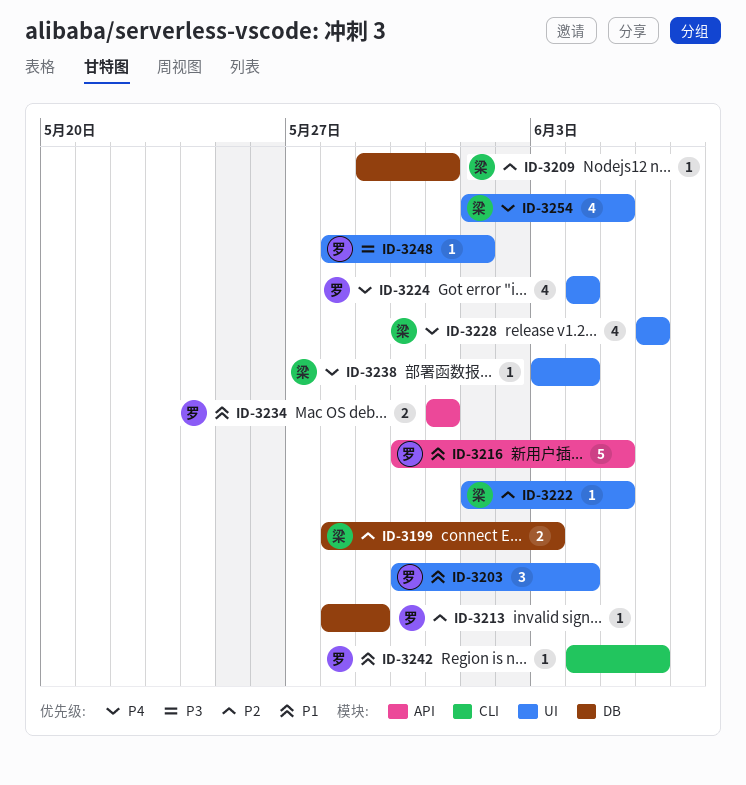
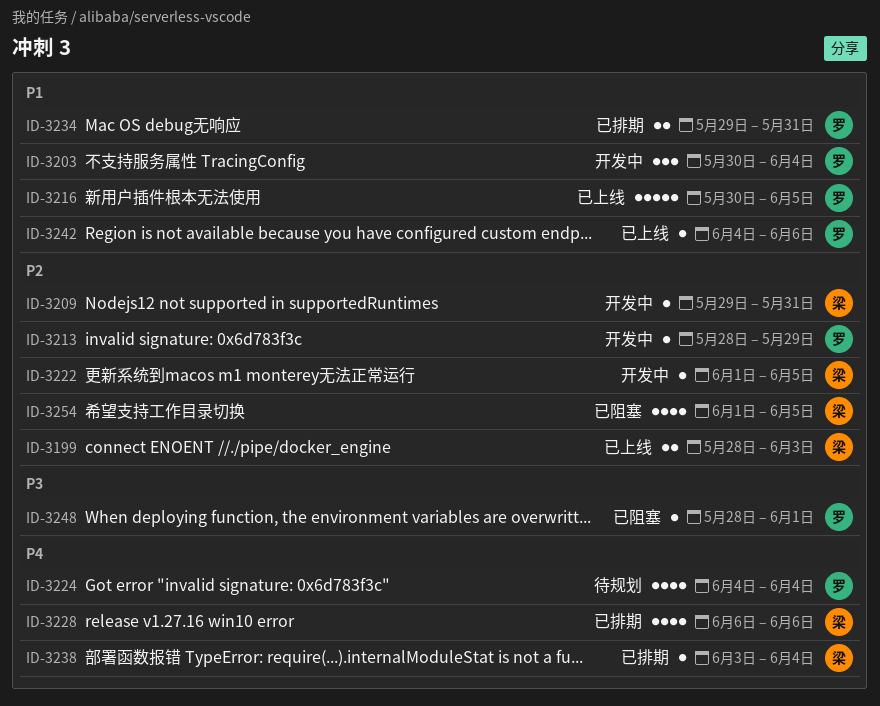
ID-3234, start: May 31 -> May 29
ID-3254, priority: P4 -> P2

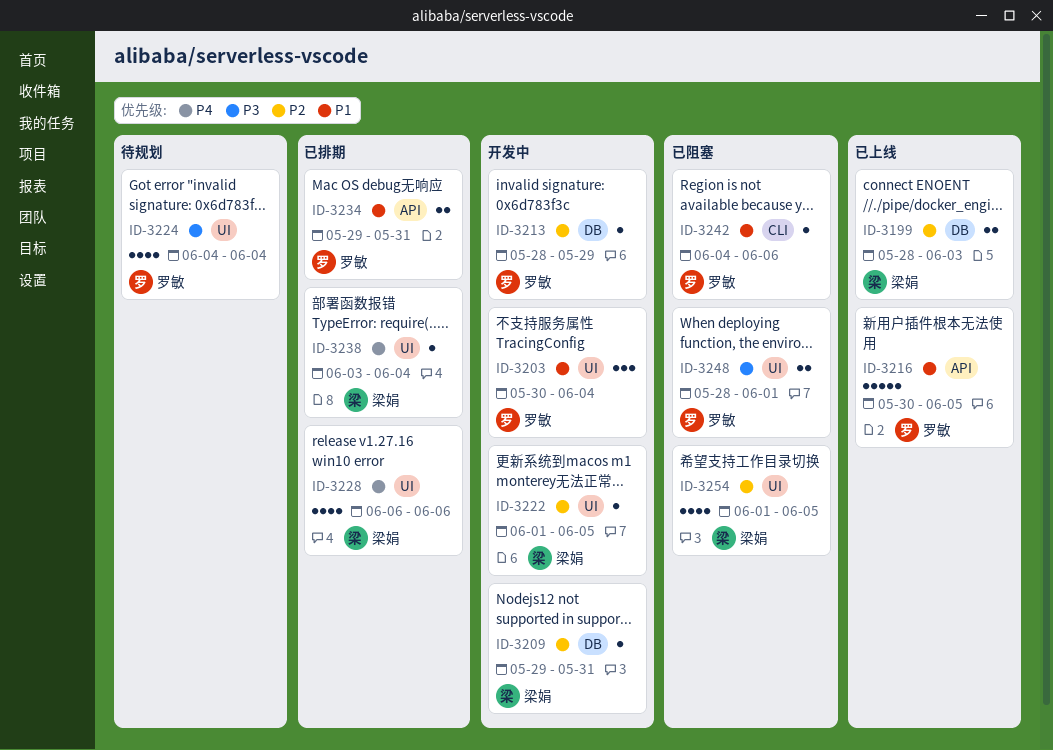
ID-3224, priority: P4 -> P3
ID-3242, status: 已上线 -> 已阻塞
ID-3248, estimate: 1 -> 2

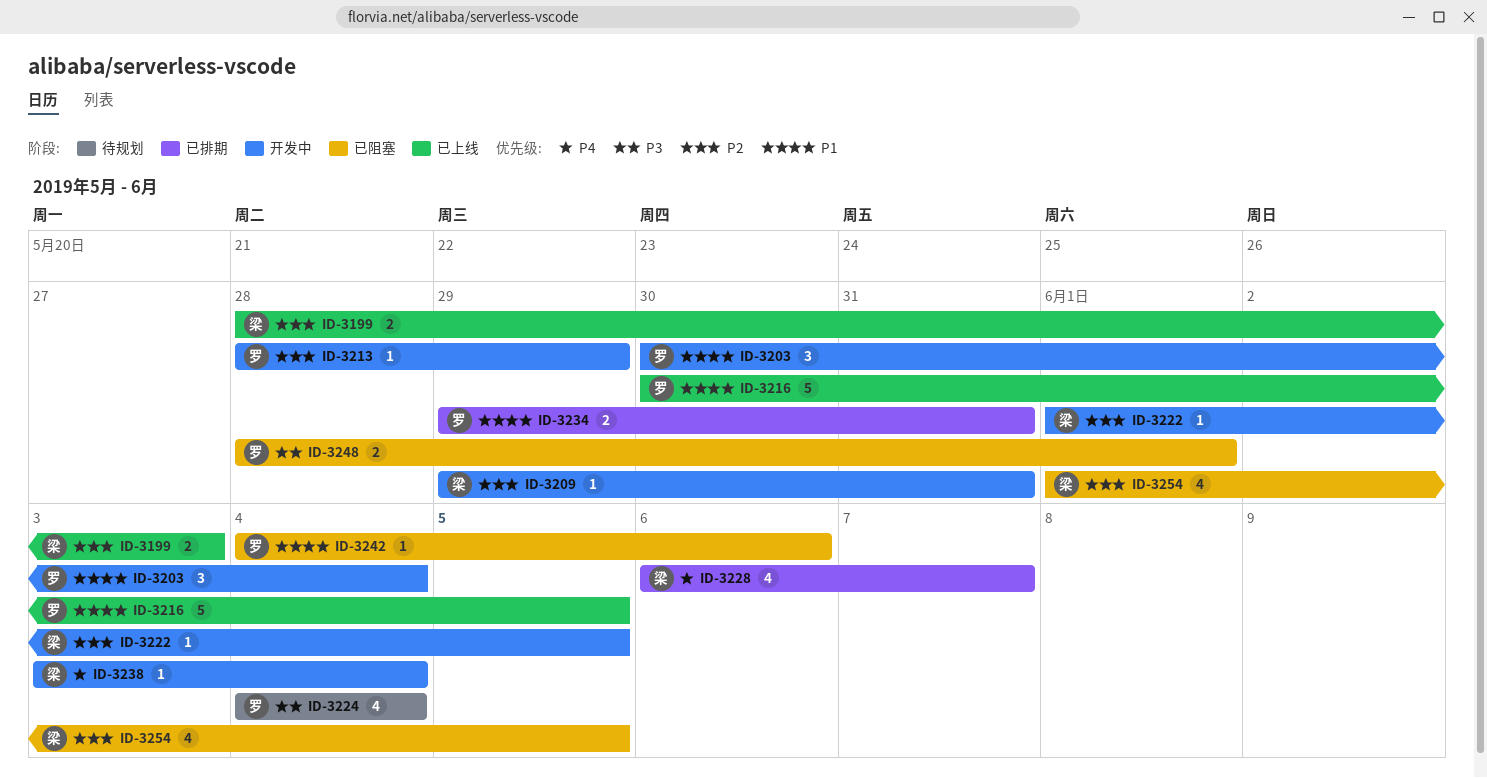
ID-3228, due: Jun 6 -> Jun 7
ID-3238, status: 已排期 -> 开发中

